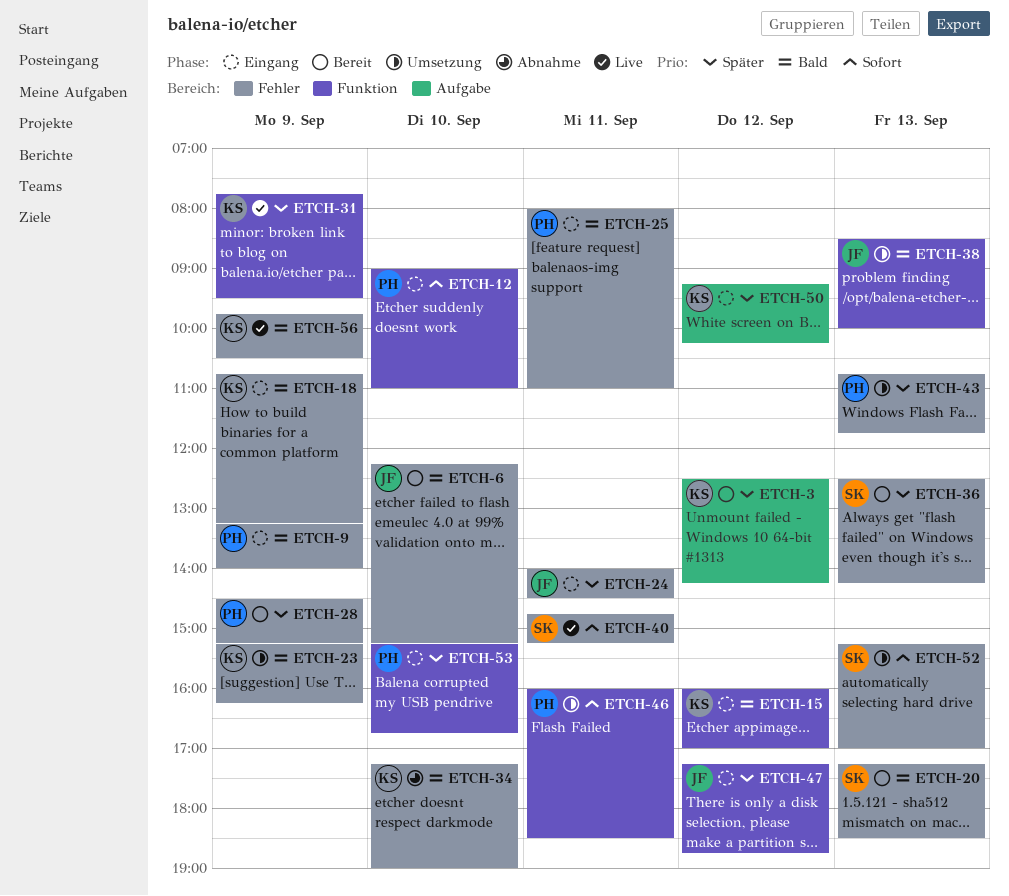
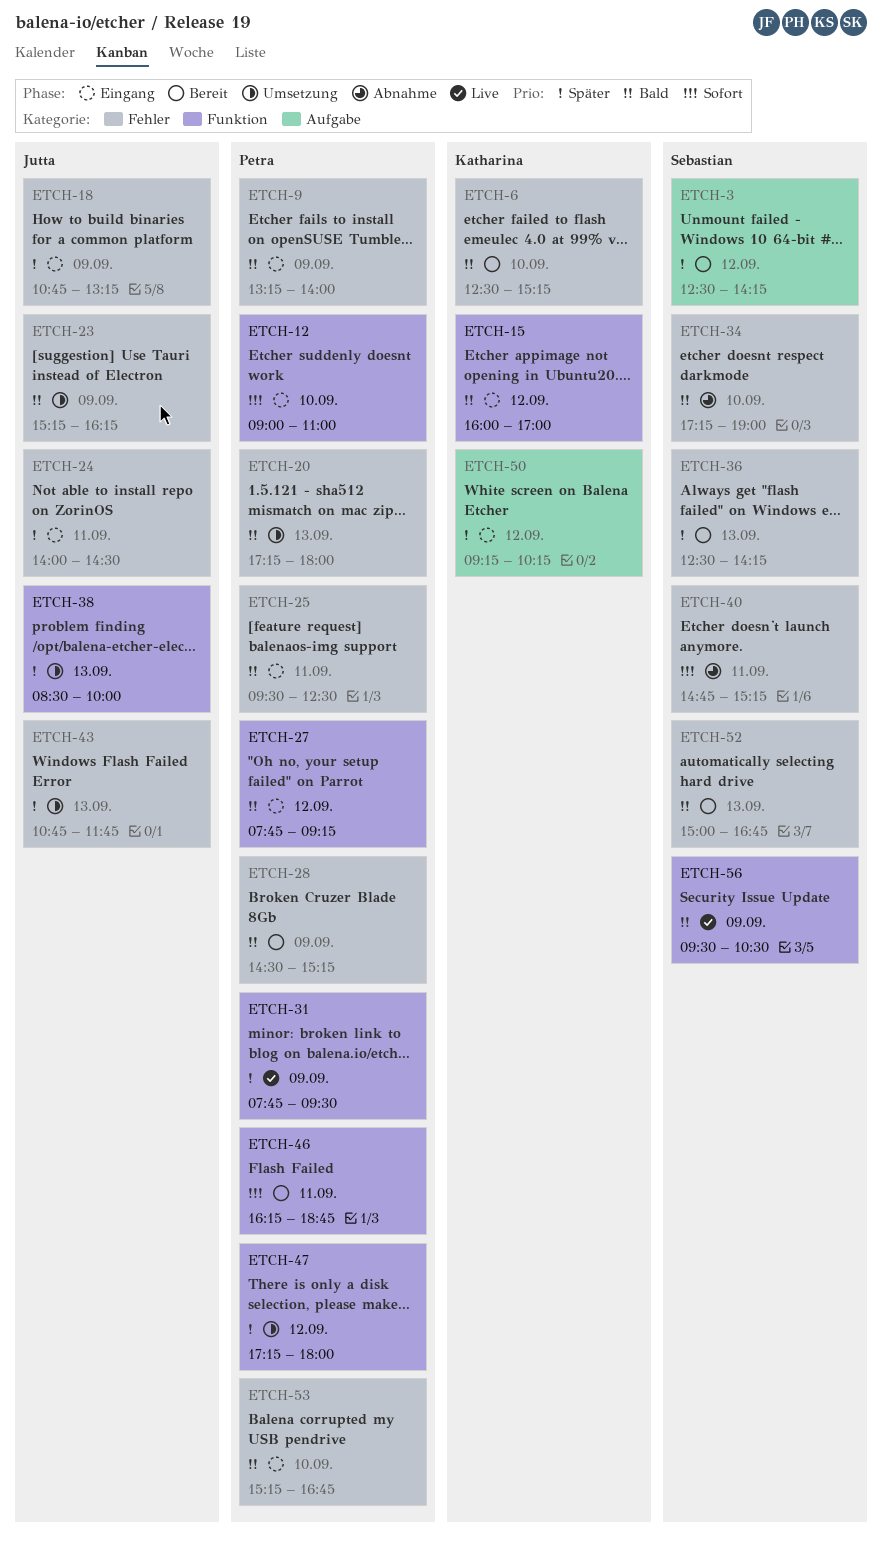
ETCH-3, owner: Katharina -> Sebastian
ETCH-6, owner: Jutta -> Katharina
ETCH-6, begins: 12:15 -> 12:30
ETCH-18, owner: Katharina -> Jutta
ETCH-18, priority: Bald -> Später
ETCH-20, status: Bereit -> Umsetzung
ETCH-20, owner: Sebastian -> Petra
ETCH-20, ends: 18:30 -> 18:00
ETCH-23, owner: Katharina -> Jutta
ETCH-25, begins: 08:00 -> 09:30
ETCH-25, ends: 11:00 -> 12:30
ETCH-27: none -> present
ETCH-28, priority: Später -> Bald
ETCH-31, owner: Katharina -> Petra
ETCH-34, owner: Katharina -> Sebastian
ETCH-38, priority: Bald -> Später
ETCH-40, status: Live -> Abnahme
ETCH-43, owner: Petra -> Jutta
ETCH-46, status: Umsetzung -> Bereit
ETCH-46, begins: 16:00 -> 16:15
ETCH-46, ends: 18:30 -> 18:45
ETCH-47, status: Eingang -> Umsetzung
ETCH-47, owner: Jutta -> Petra
ETCH-47, ends: 18:45 -> 18:00
ETCH-52, status: Umsetzung -> Bereit
ETCH-52, priority: Sofort -> Bald
ETCH-52, begins: 15:15 -> 15:00
ETCH-52, ends: 17:00 -> 16:45
ETCH-53, priority: Später -> Bald
ETCH-53, label: Funktion -> Fehler
ETCH-56, owner: Katharina -> Sebastian
ETCH-56, label: Fehler -> Funktion
ETCH-56, begins: 09:45 -> 09:30

